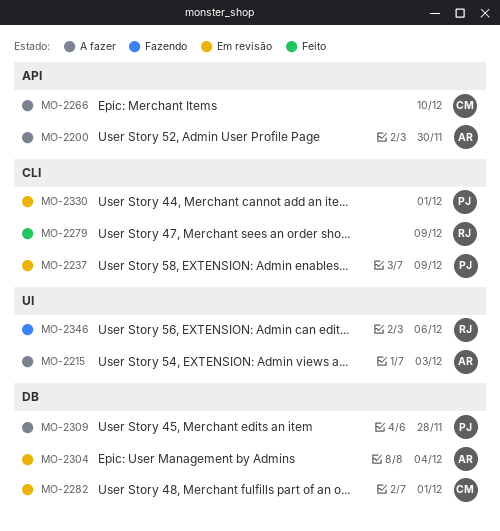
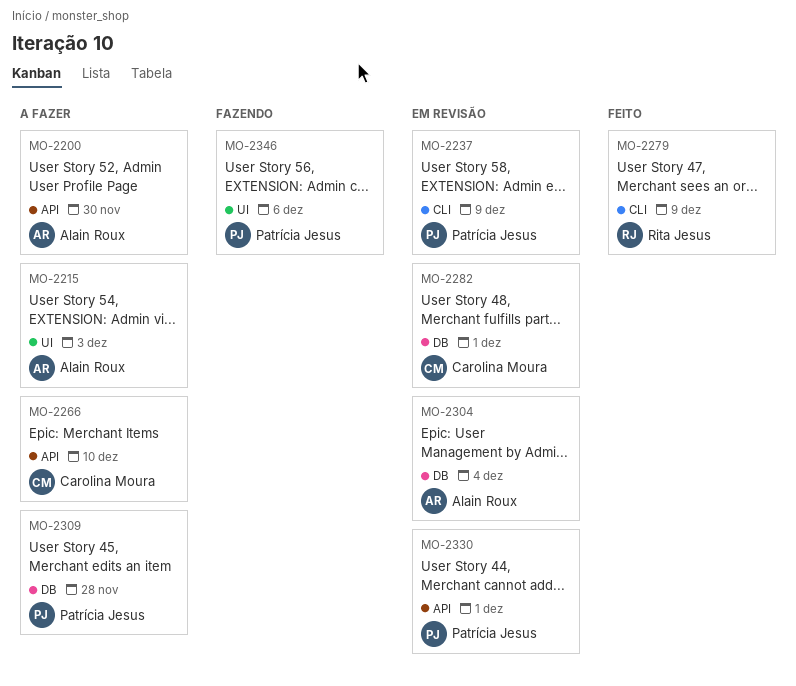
MO-2330, label: CLI -> API
MO-2346, owner: Rita Jesus -> Patrícia Jesus

